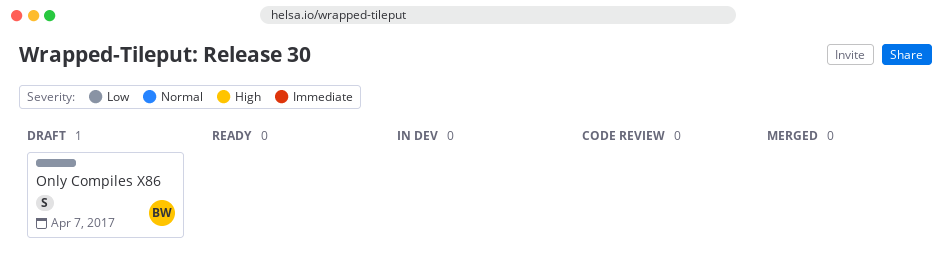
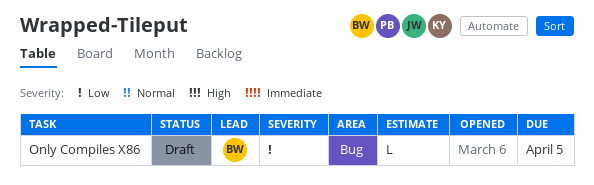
Only Compiles X86, estimate: S -> L
Only Compiles X86, due: Apr 7 -> Apr 5

